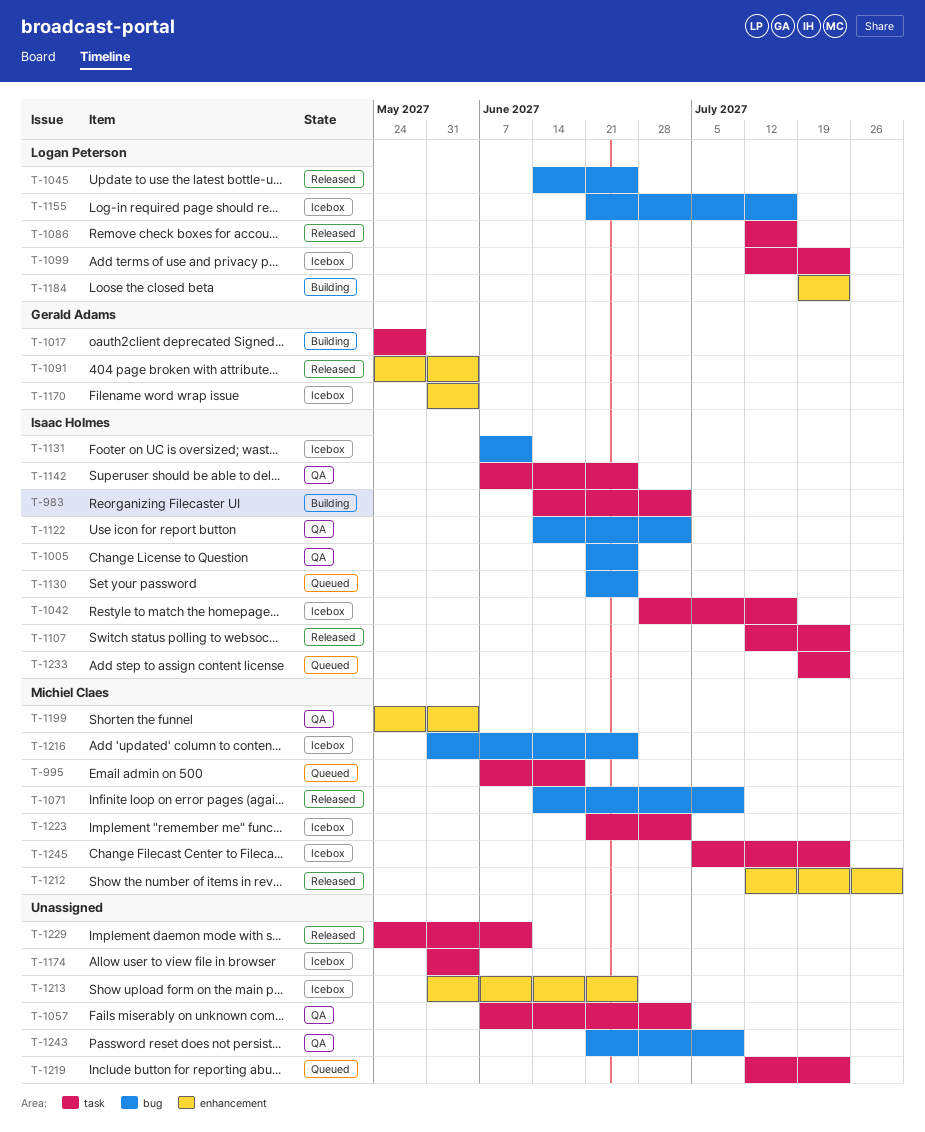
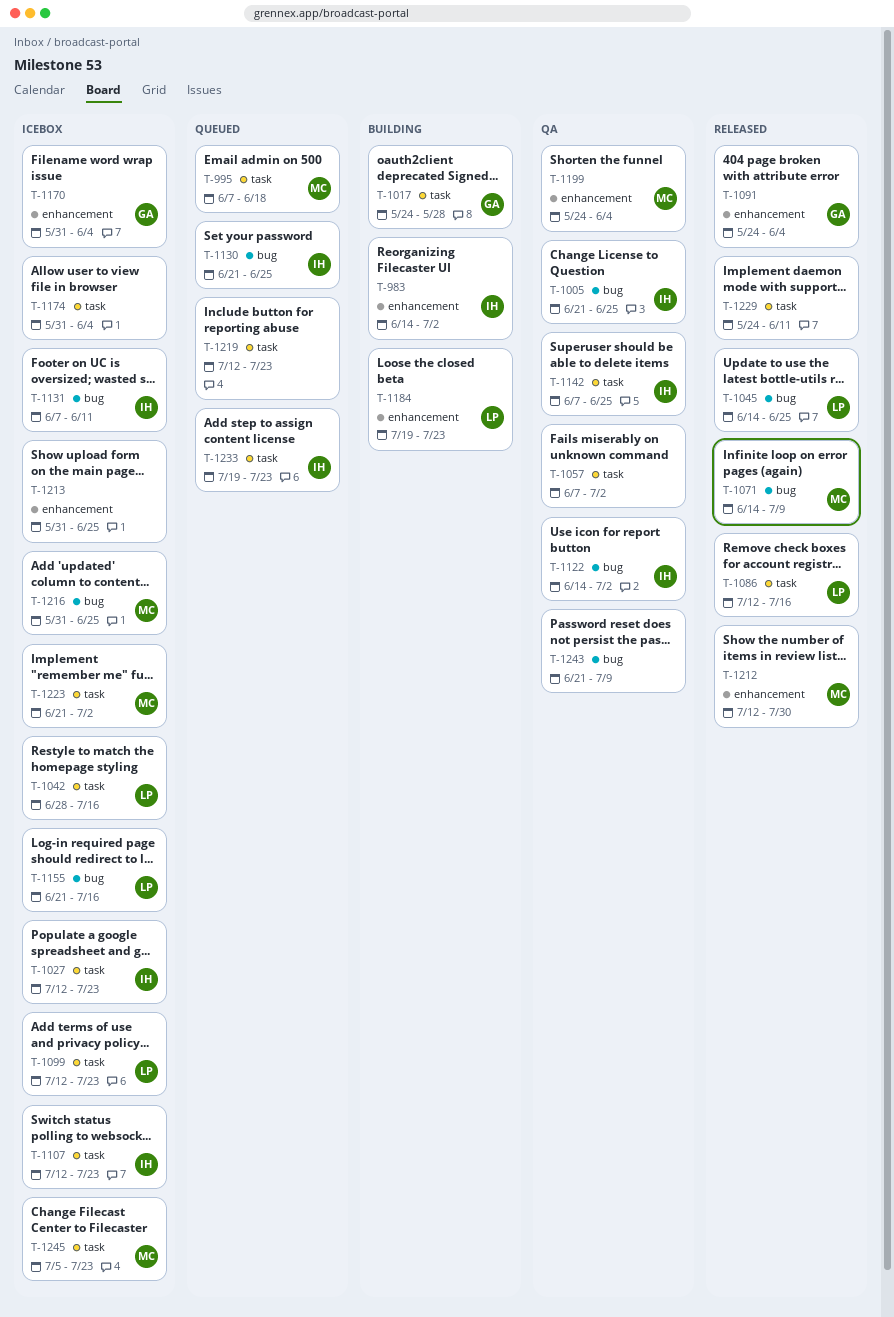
T-983, label: task -> enhancement
T-1027: none -> present
T-1042, owner: Isaac Holmes -> Logan Peterson
T-1107, status: Released -> Icebox

